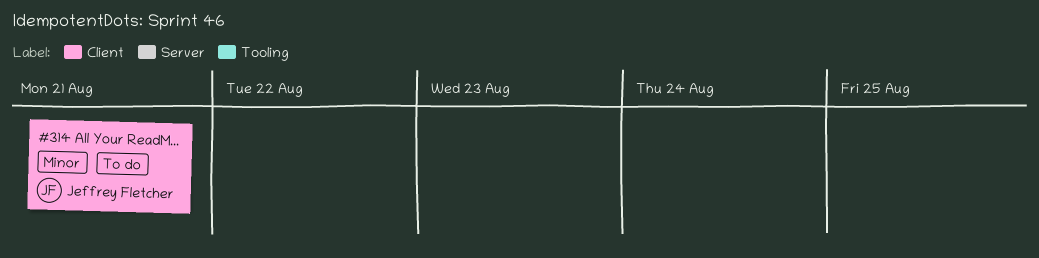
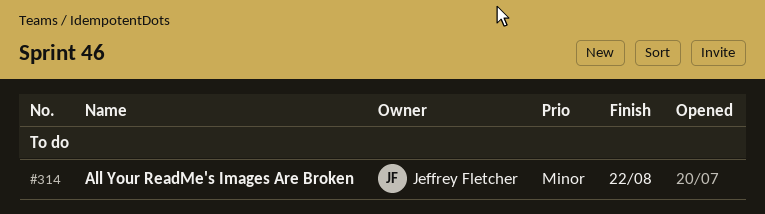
#314, due: Aug 21 -> Aug 22

